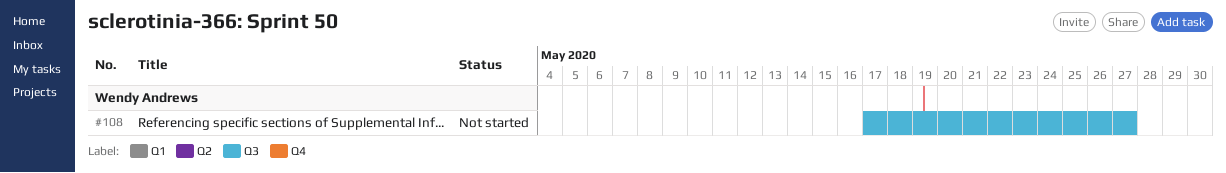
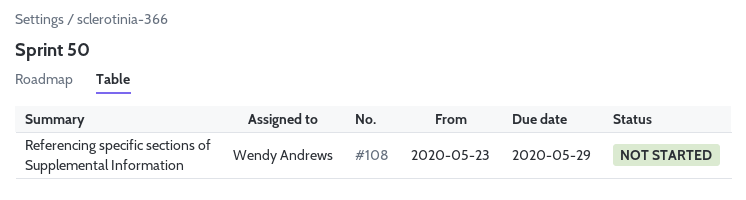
#108, start: May 17 -> May 23
#108, due: May 27 -> May 29

